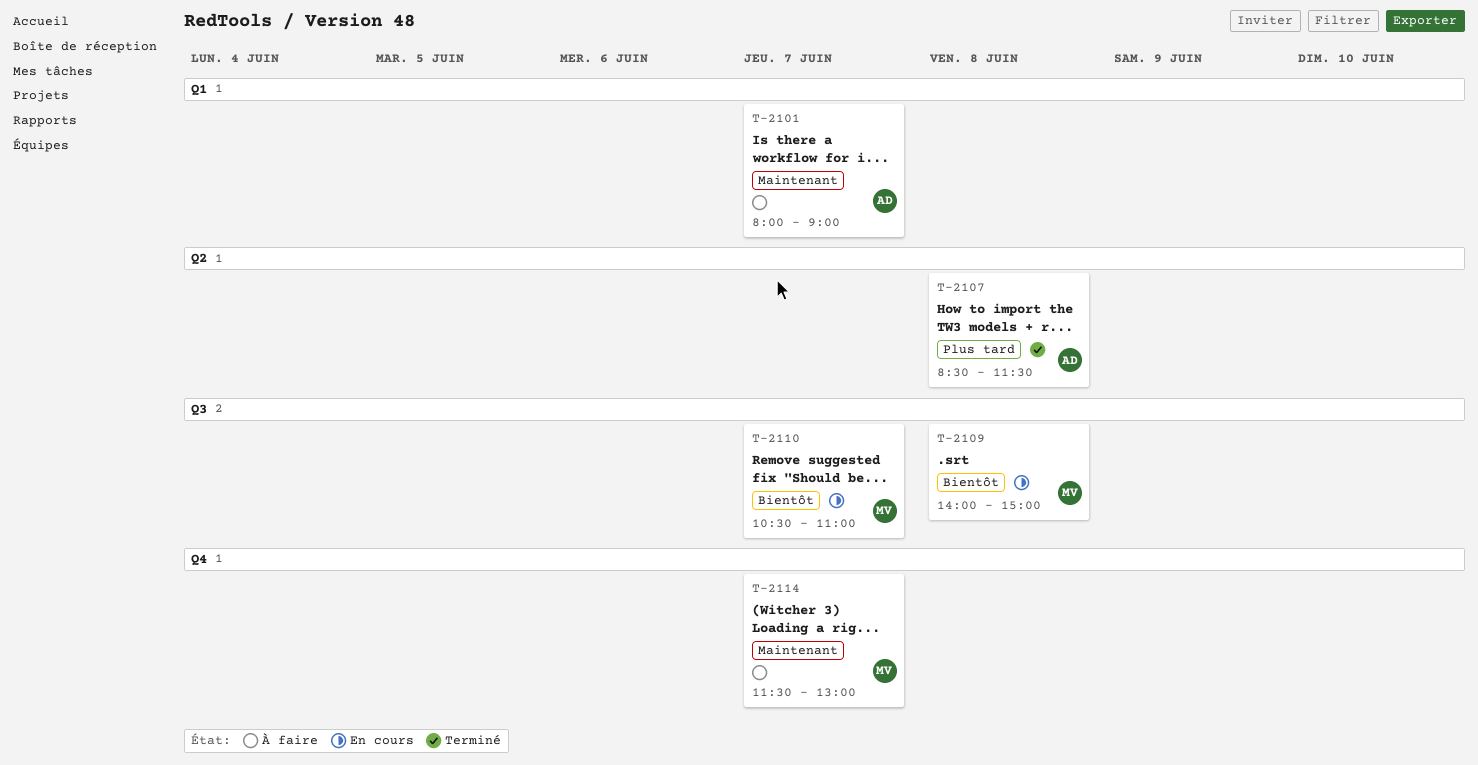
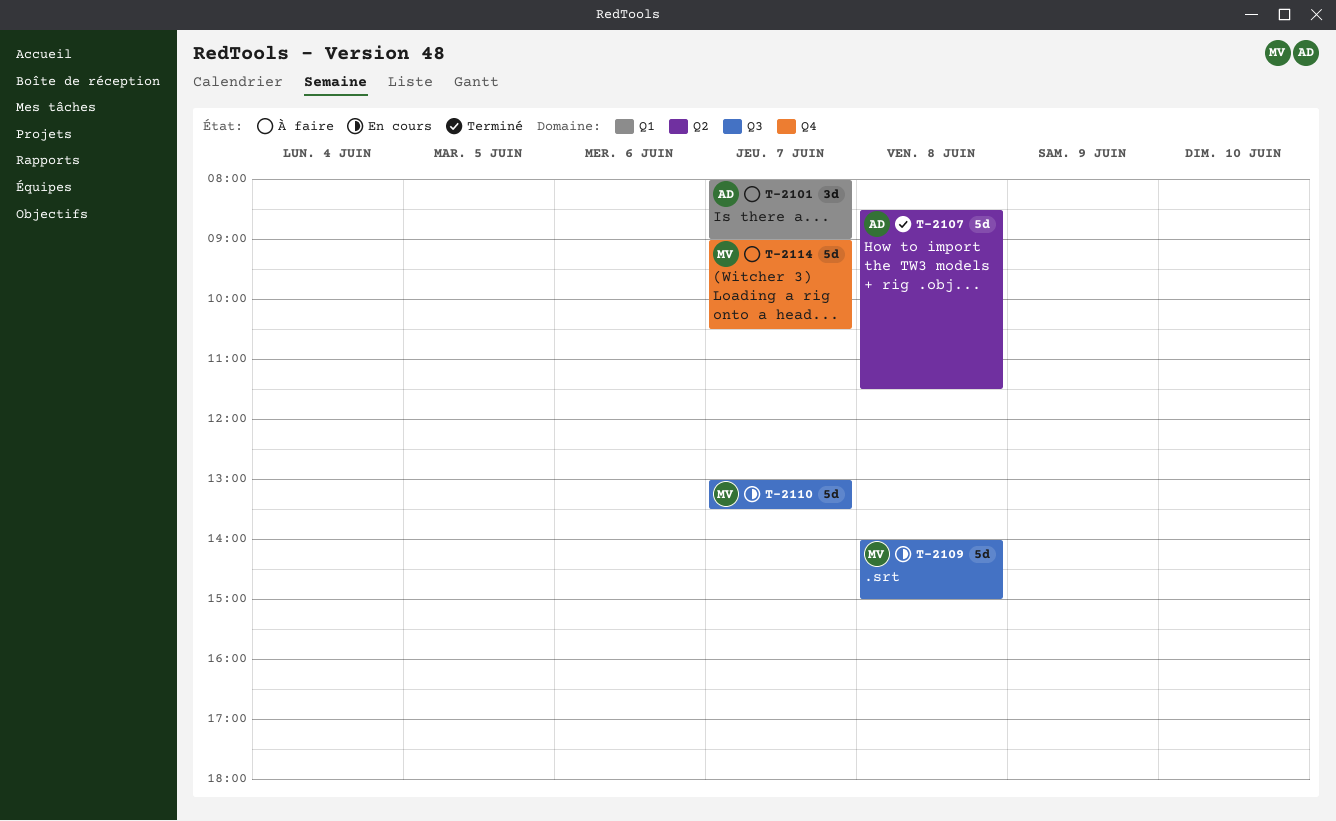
T-2110, begins: 10:30 -> 13:00
T-2110, ends: 11:00 -> 13:30
T-2114, begins: 11:30 -> 09:00
T-2114, ends: 13:00 -> 10:30

